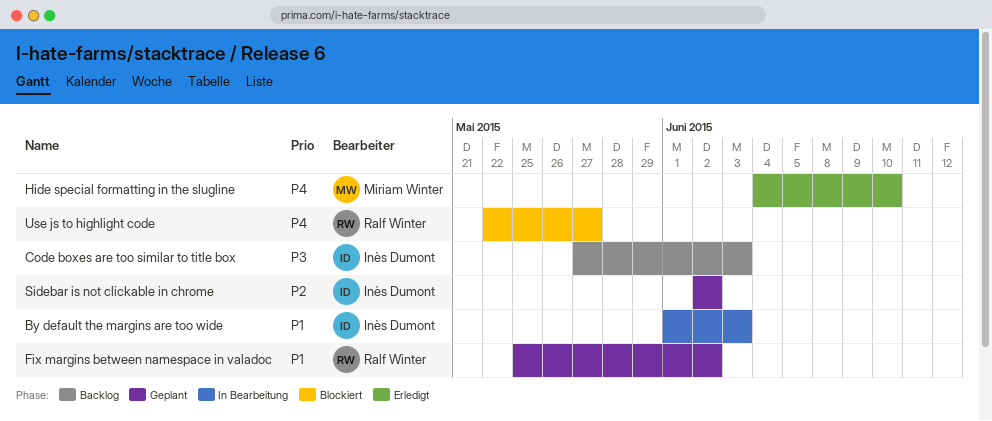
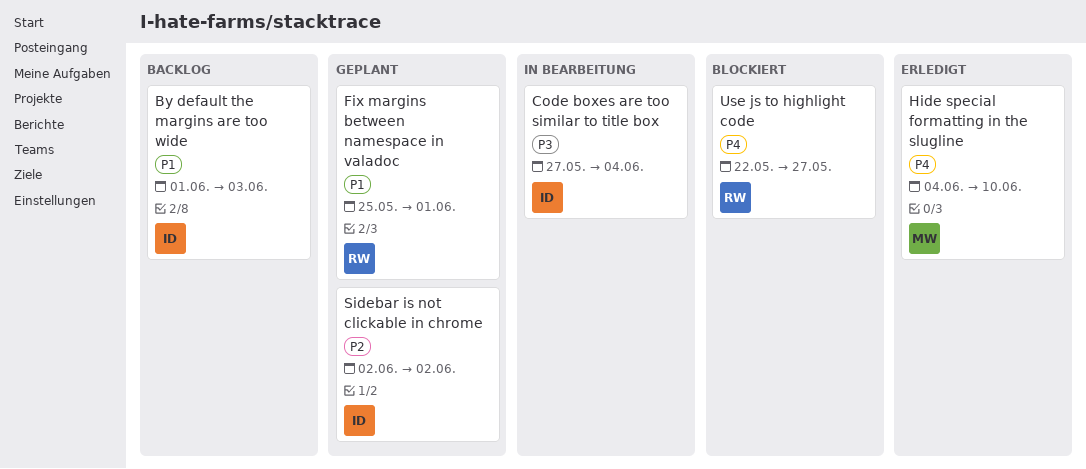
By default the margins are too wide, status: In Bearbeitung -> Backlog
Code boxes are too similar to title box, status: Backlog -> In Bearbeitung
Code boxes are too similar to title box, due: Jun 3 -> Jun 4
Fix margins between namespace in valadoc, due: Jun 2 -> Jun 1

